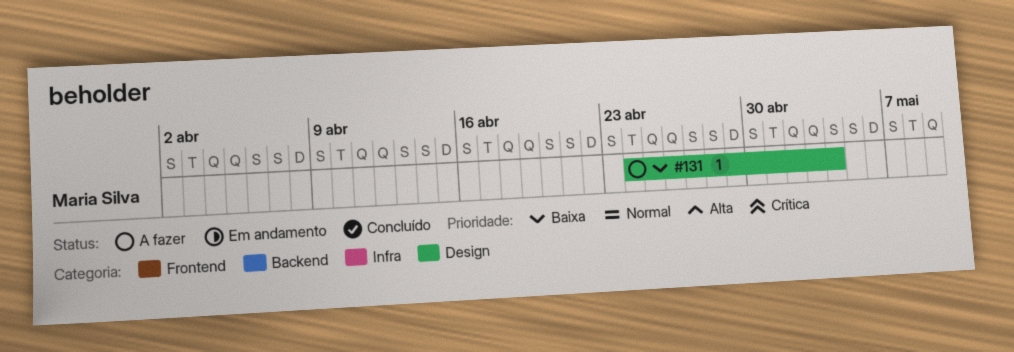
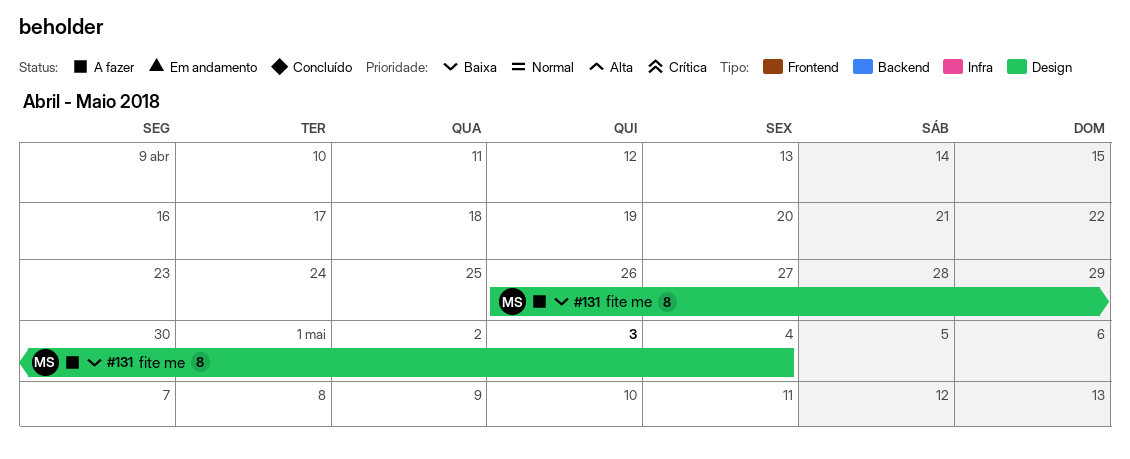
#131, estimate: 1 -> 8
#131, start: Apr 24 -> Apr 26

